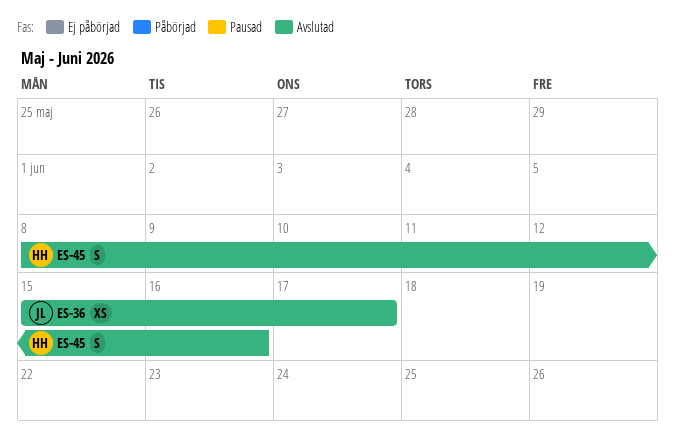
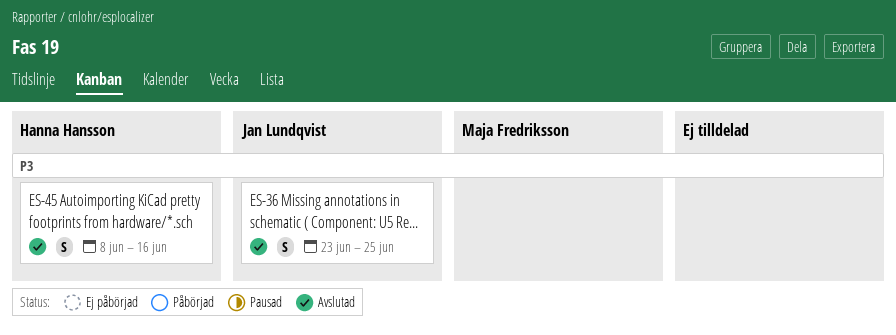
ES-36, estimate: XS -> S
ES-36, start: Jun 15 -> Jun 23
ES-36, due: Jun 17 -> Jun 25

